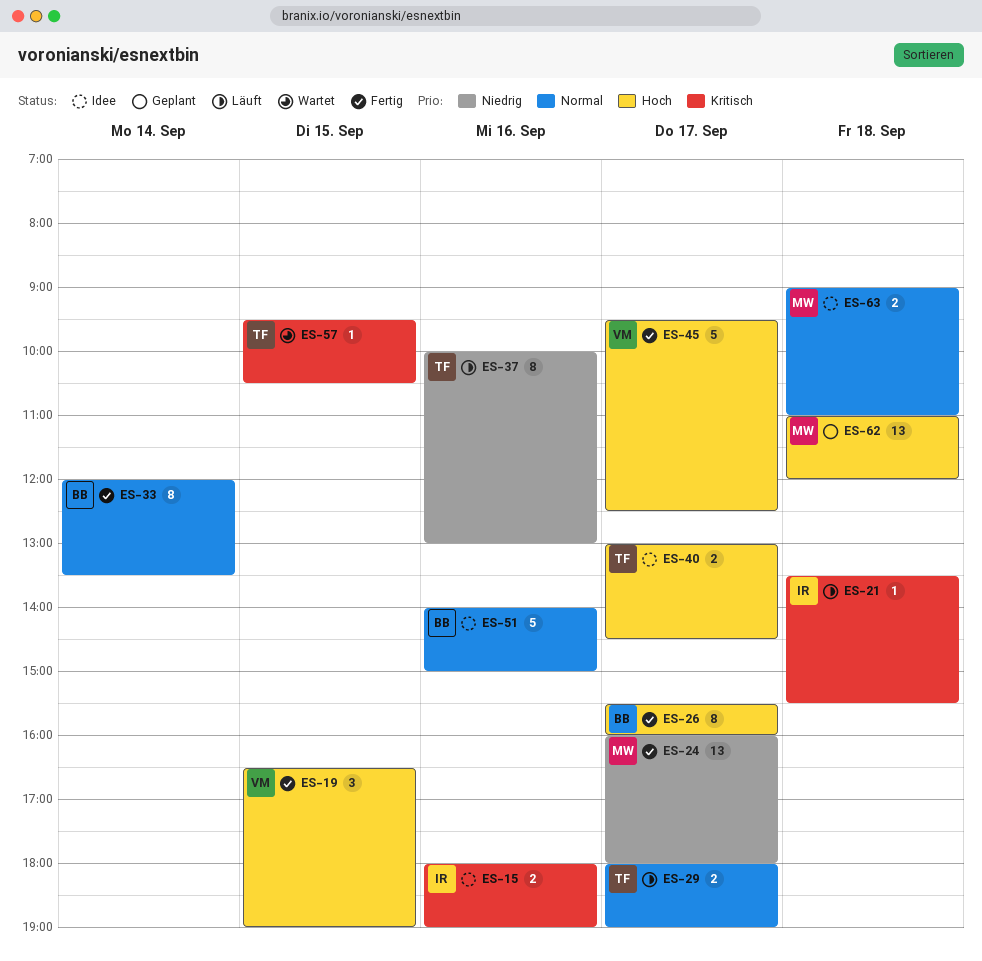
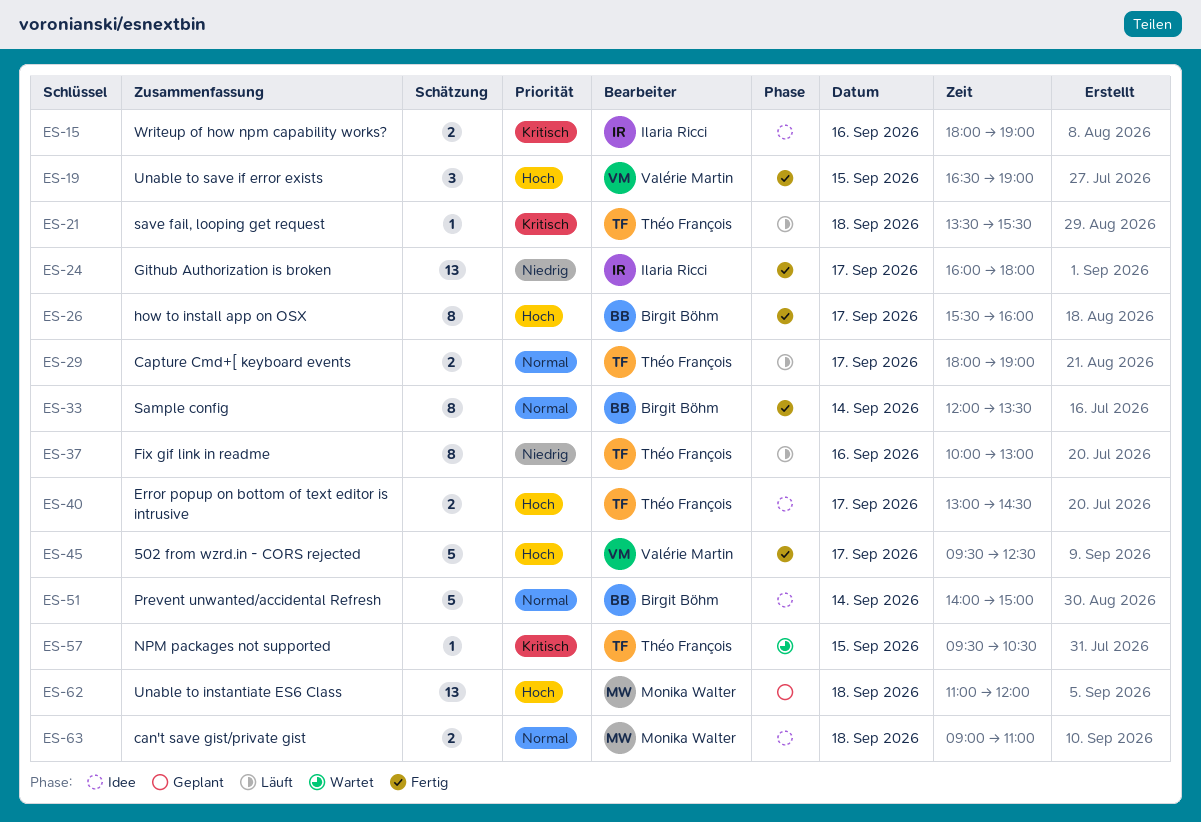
ES-21, owner: Ilaria Ricci -> Théo François
ES-24, owner: Monika Walter -> Ilaria Ricci
ES-51, day: Sep 16 -> Sep 14

